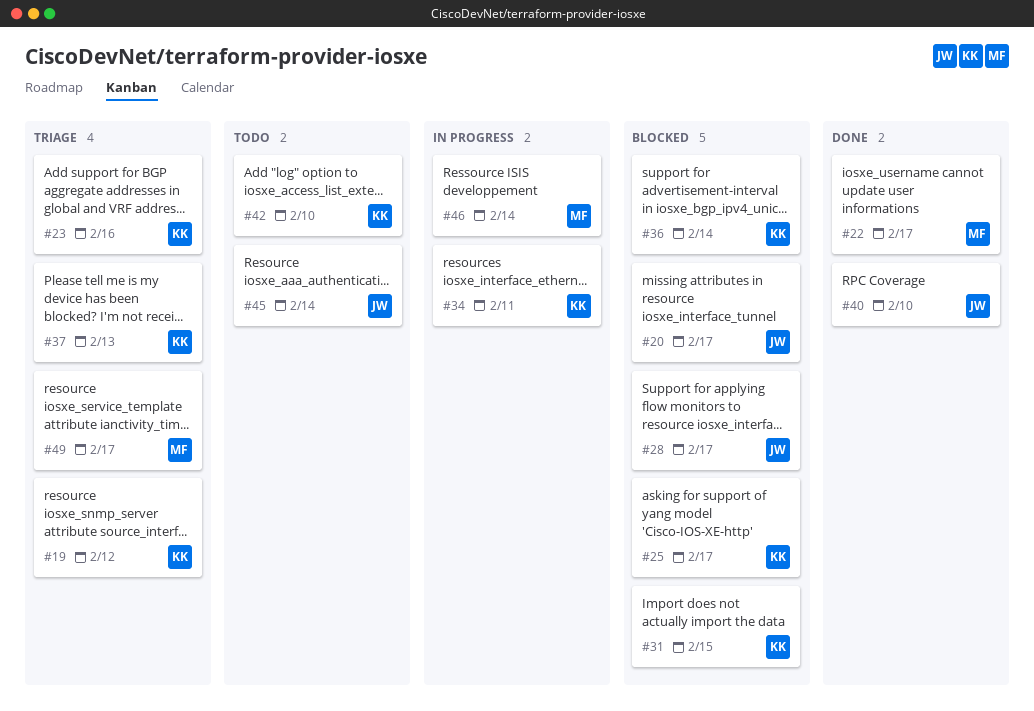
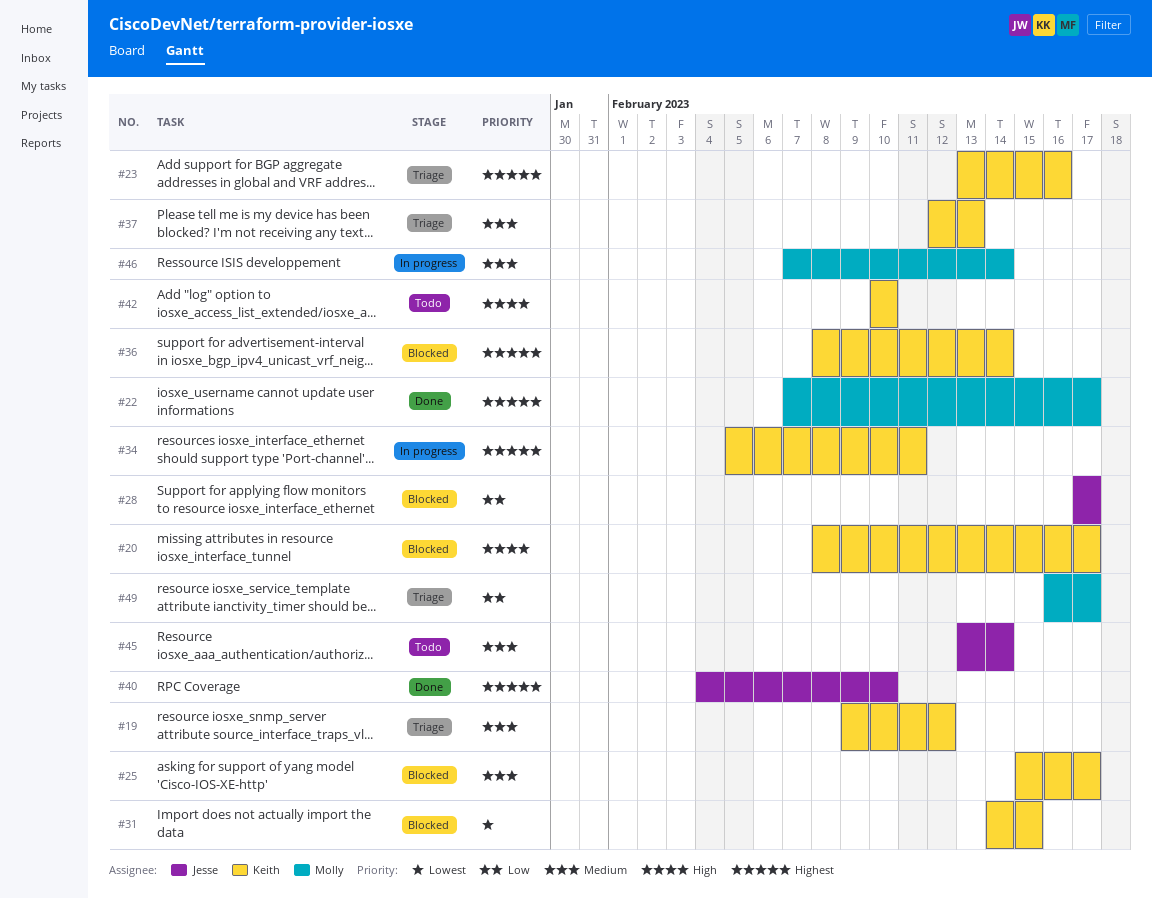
#20, owner: Jesse -> Keith

